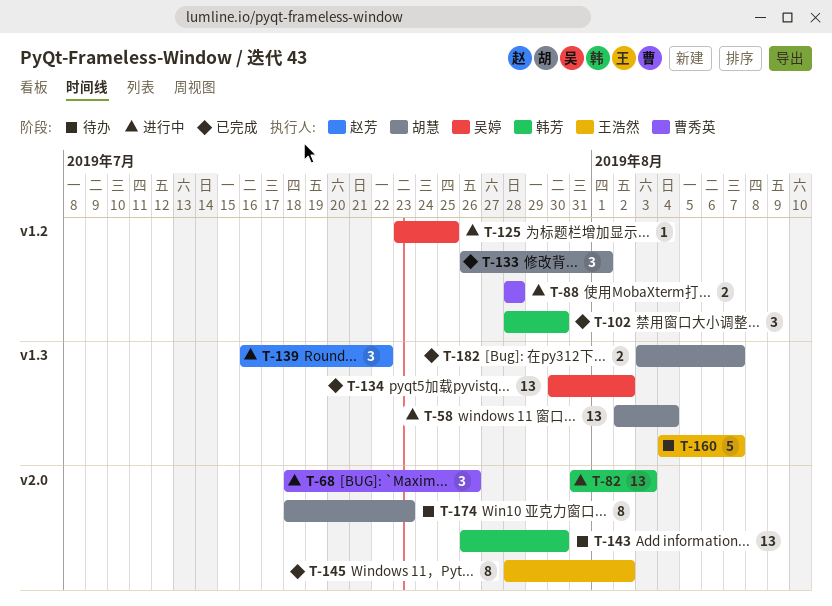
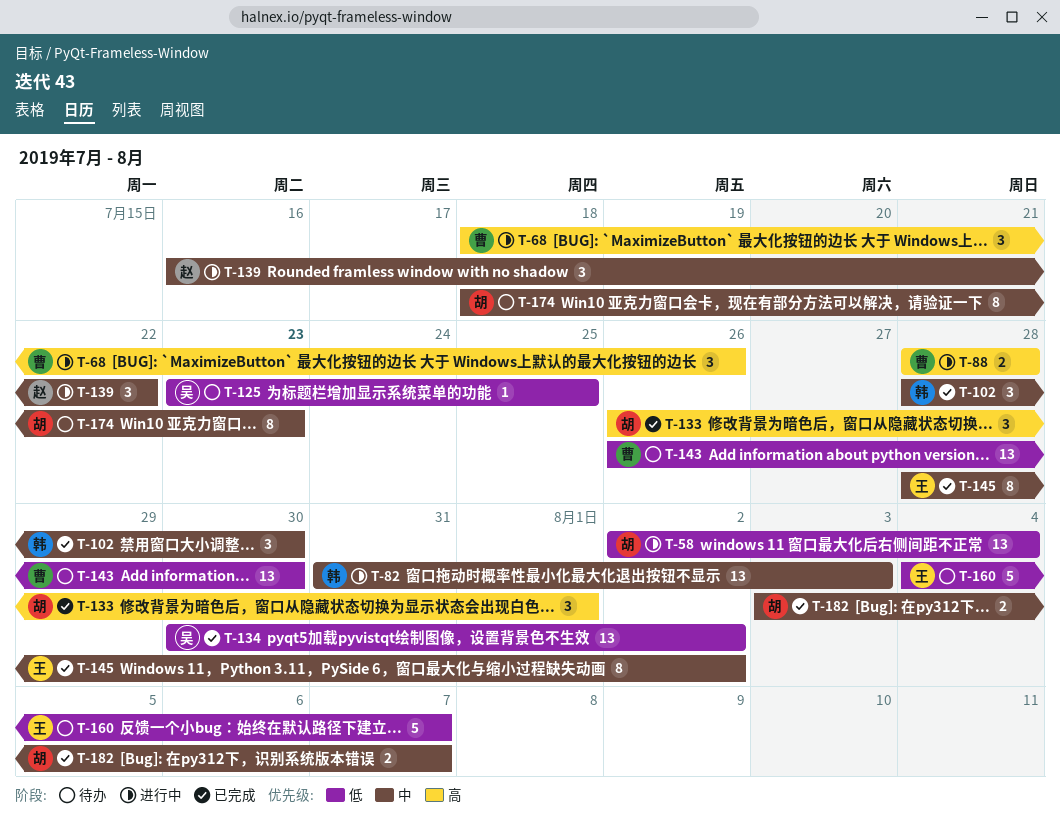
T-125, status: 进行中 -> 待办
T-143, owner: 韩芳 -> 曹秀英

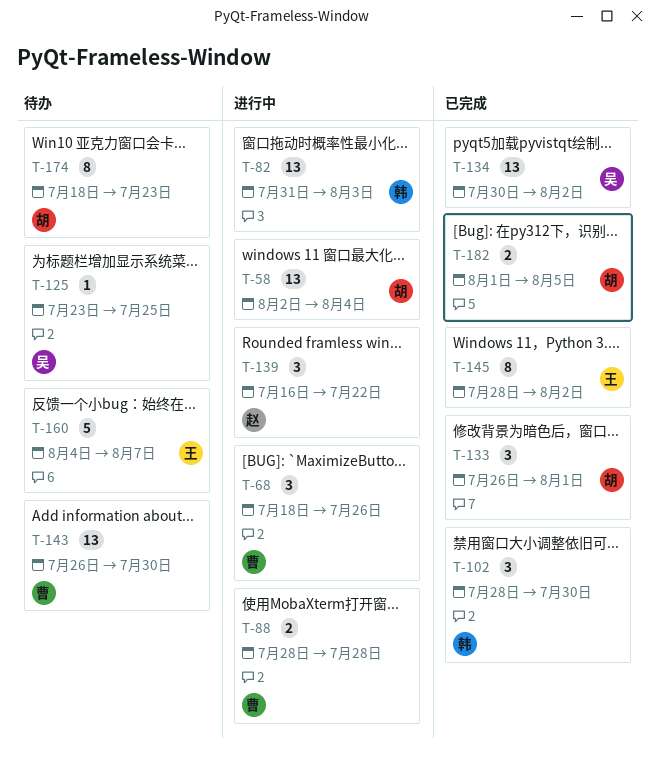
T-182, start: Aug 3 -> Aug 1
T-182, due: Aug 7 -> Aug 5

